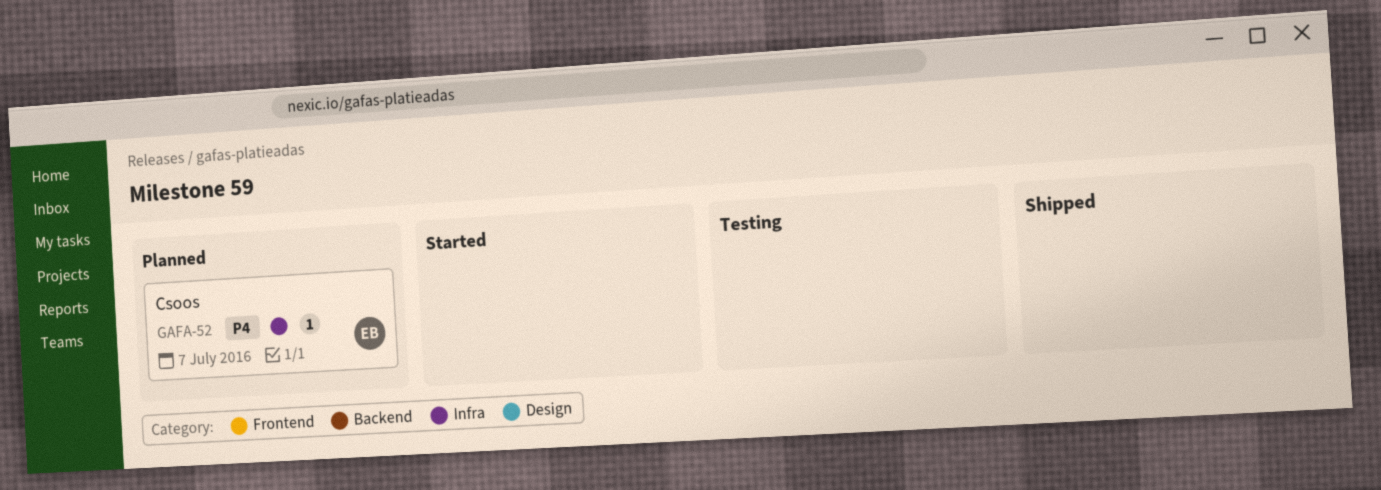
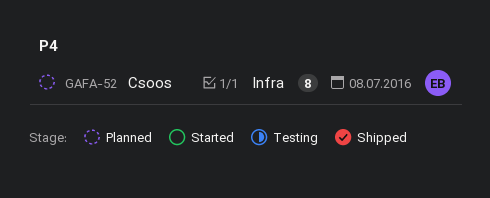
GAFA-52, estimate: 1 -> 8
GAFA-52, due: Jul 7 -> Jul 8

